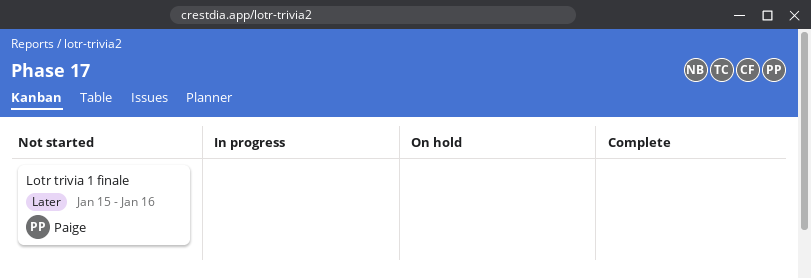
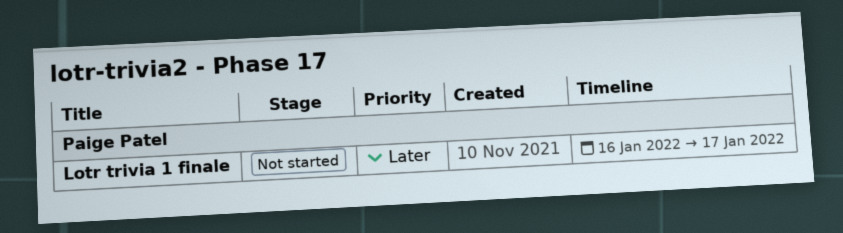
Lotr trivia 1 finale, start: Jan 15 -> Jan 16
Lotr trivia 1 finale, due: Jan 16 -> Jan 17

